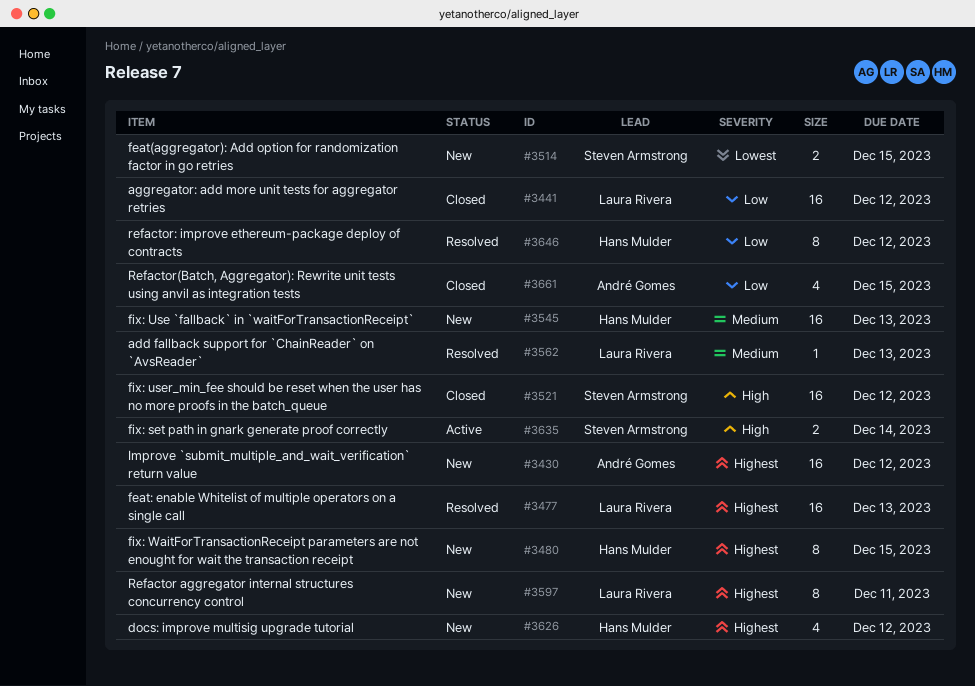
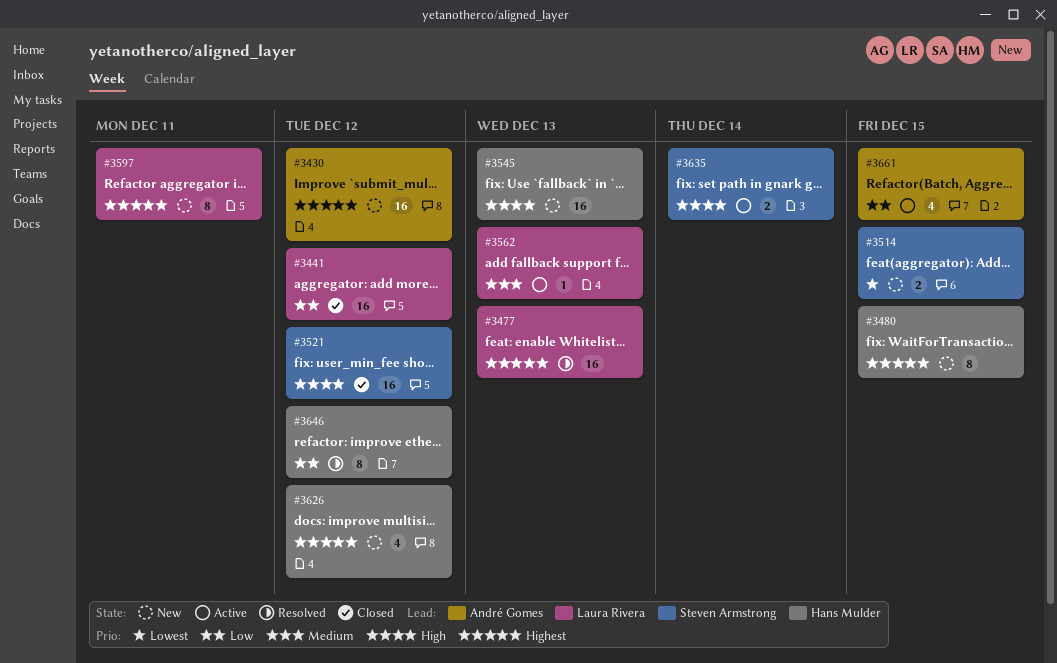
#3545, priority: Medium -> High
#3562, status: Resolved -> Active
#3661, status: Closed -> Active

